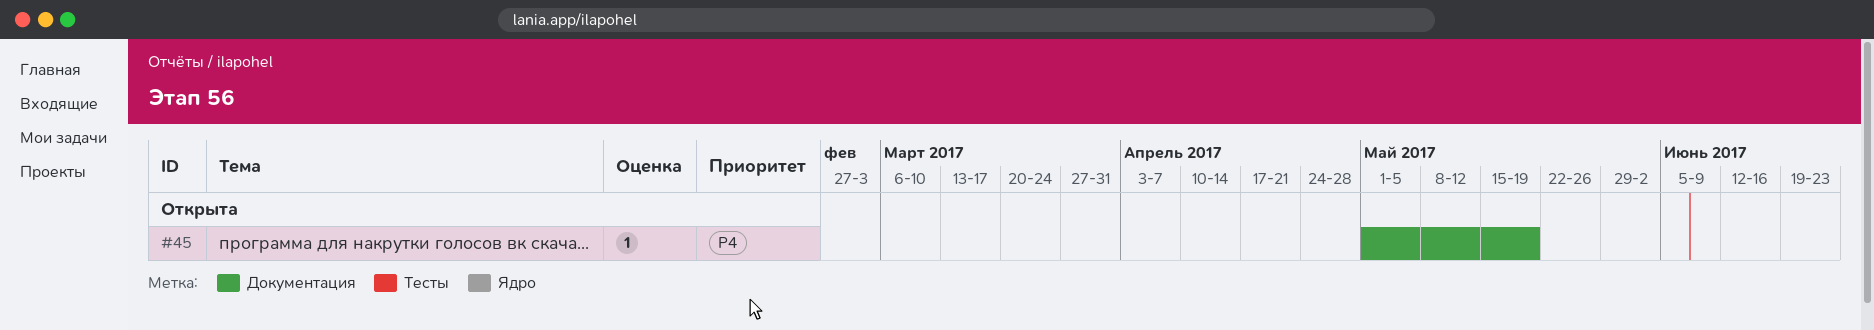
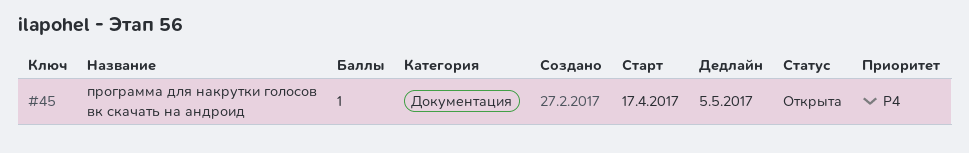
#45, start: May 1 -> Apr 17
#45, due: May 19 -> May 5

